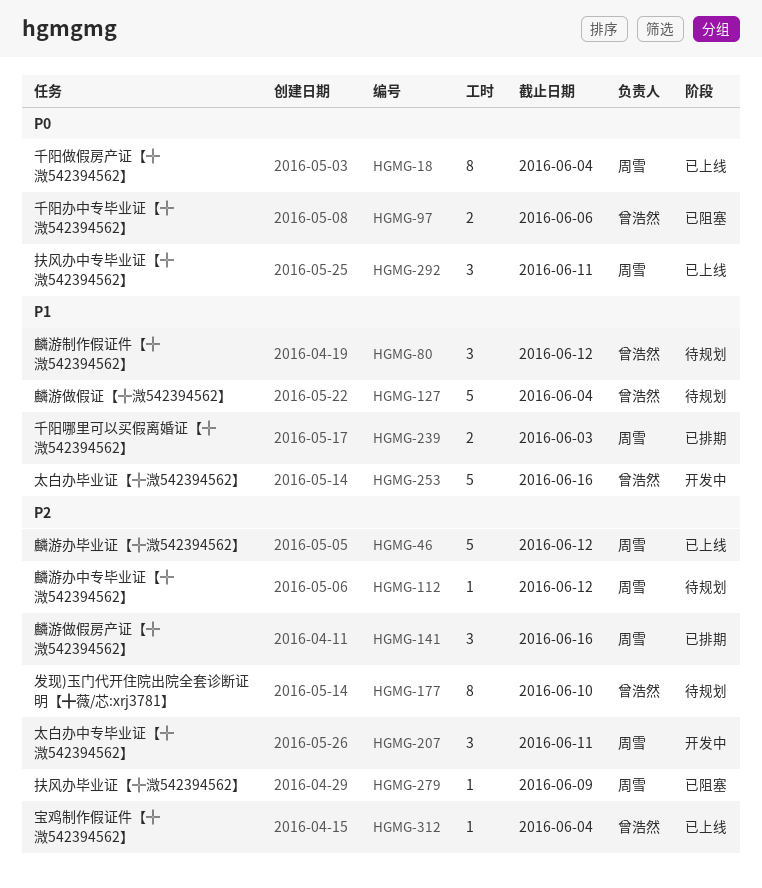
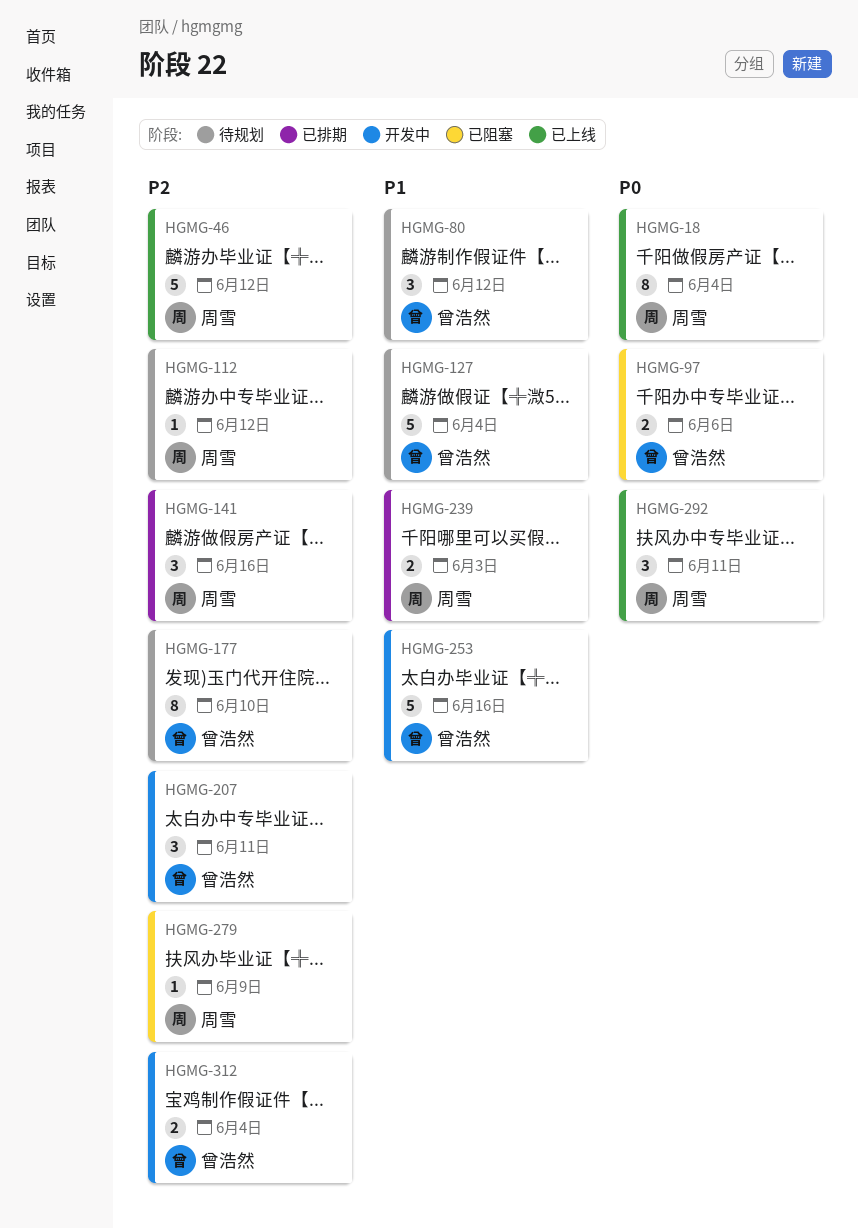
HGMG-207, owner: 周雪 -> 曾浩然
HGMG-312, status: 已上线 -> 开发中
HGMG-312, estimate: 1 -> 2

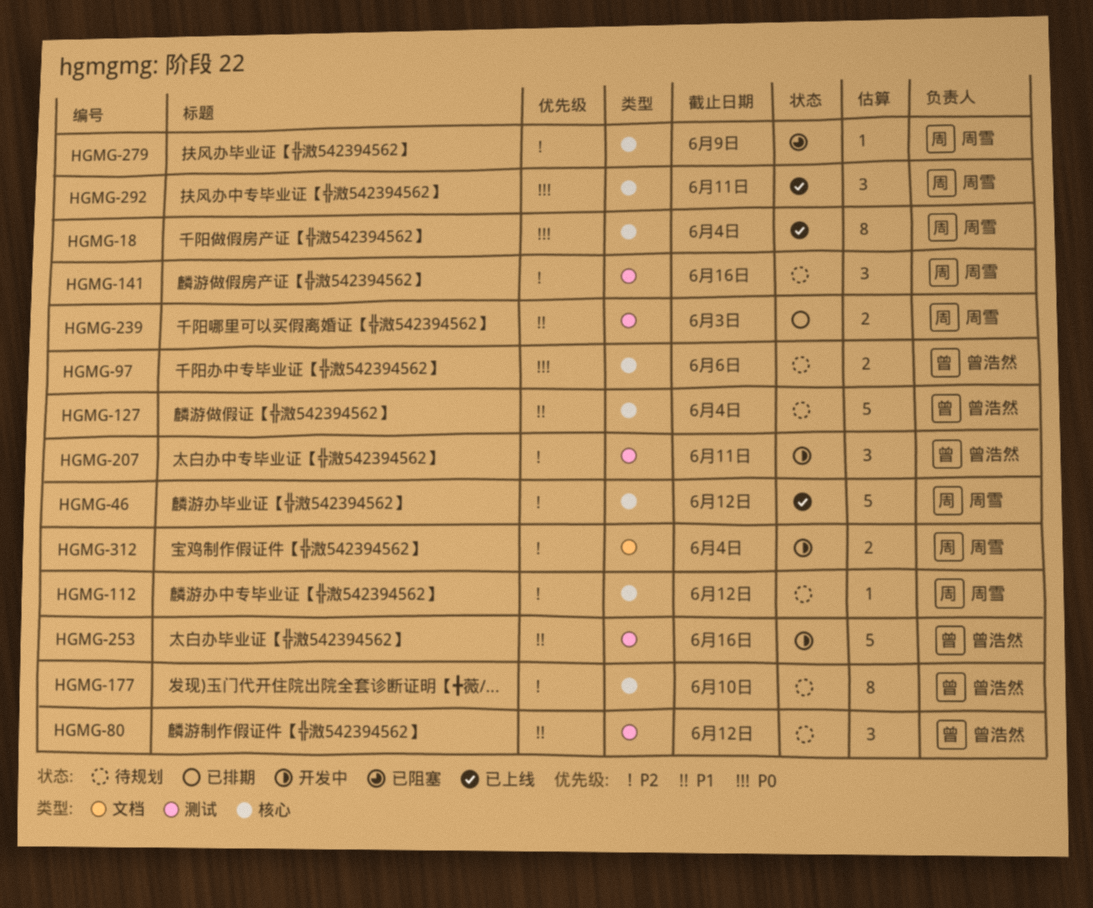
HGMG-97, status: 已阻塞 -> 待规划
HGMG-141, status: 已排期 -> 待规划
HGMG-312, owner: 曾浩然 -> 周雪

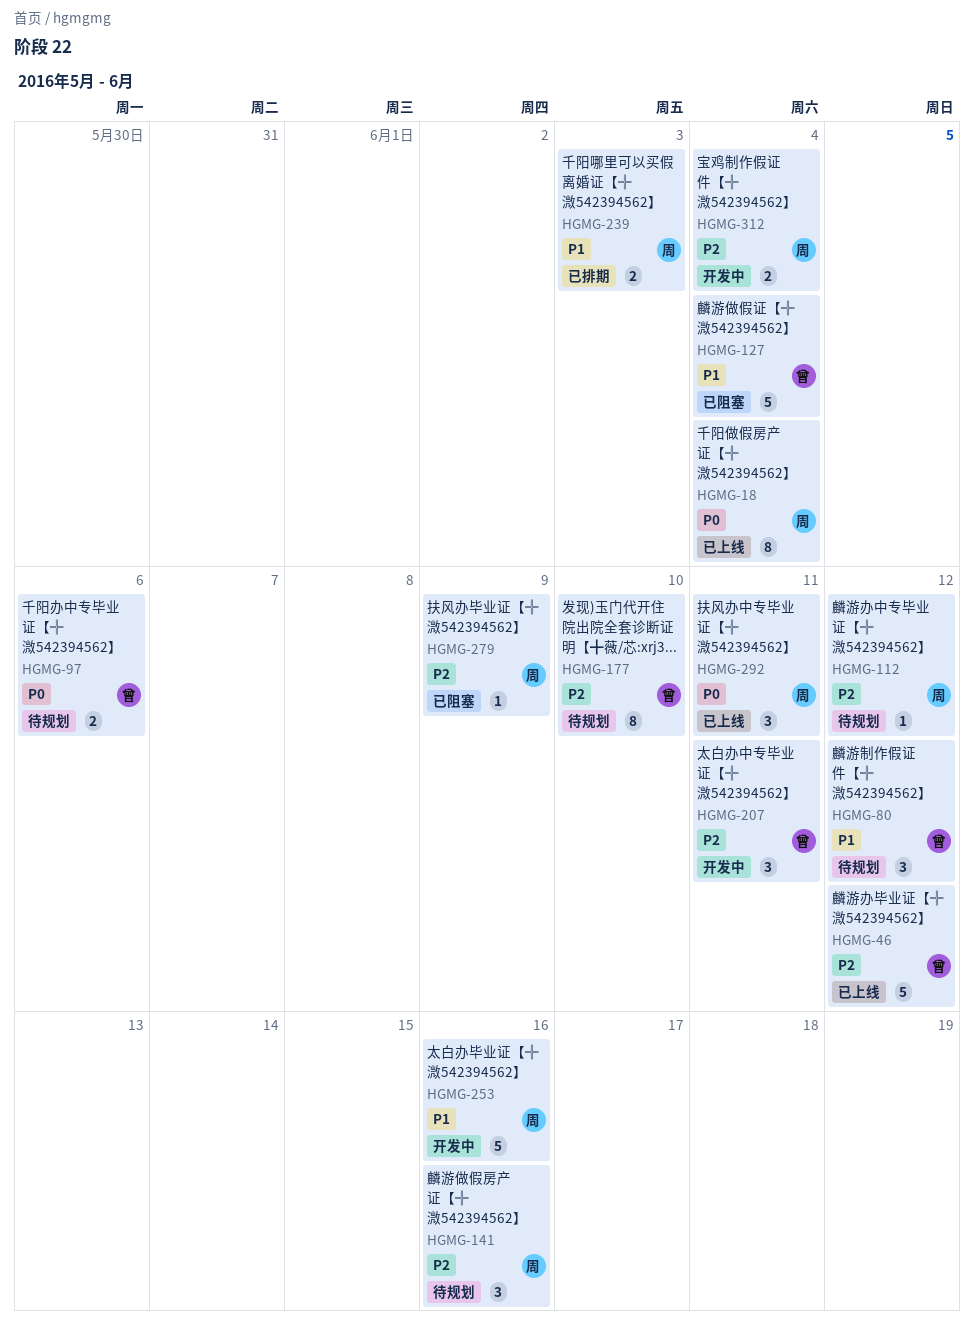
HGMG-46, owner: 周雪 -> 曾浩然
HGMG-127, status: 待规划 -> 已阻塞
HGMG-253, owner: 曾浩然 -> 周雪

